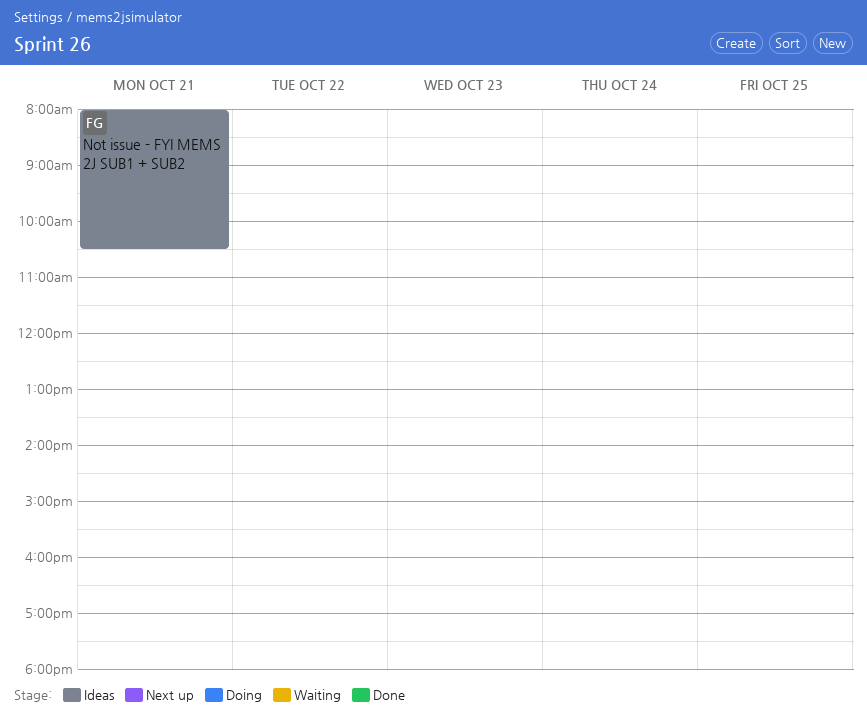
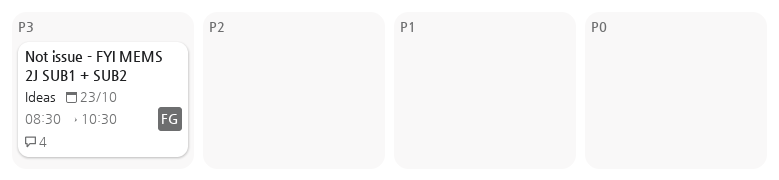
Not issue - FYI MEMS 2J SUB1 + SUB2, day: Oct 21 -> Oct 23
Not issue - FYI MEMS 2J SUB1 + SUB2, begins: 08:00 -> 08:30

